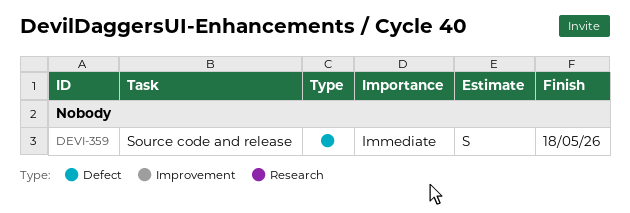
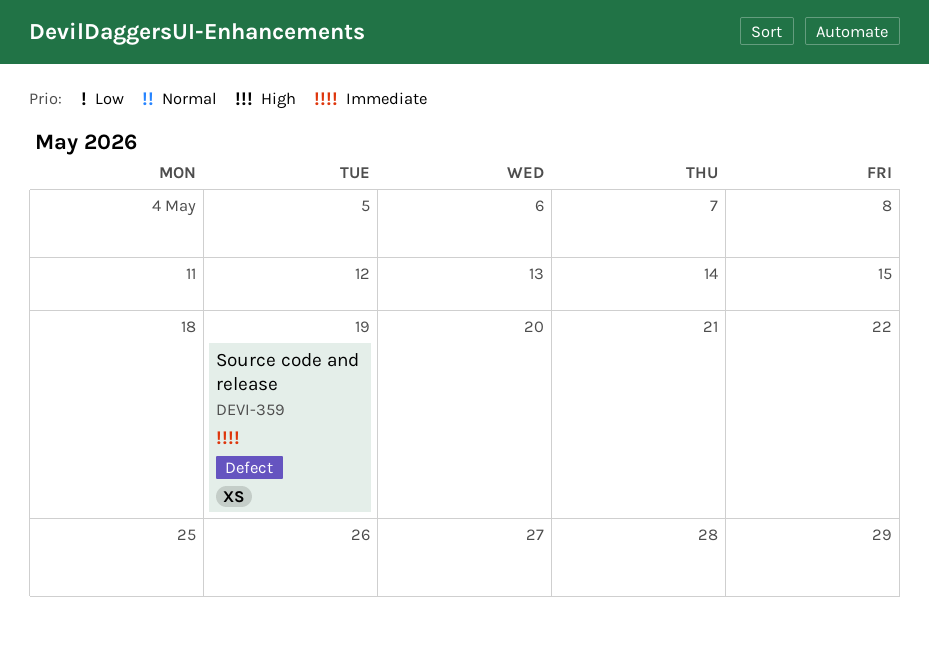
DEVI-359, estimate: S -> XS
DEVI-359, due: May 18 -> May 19

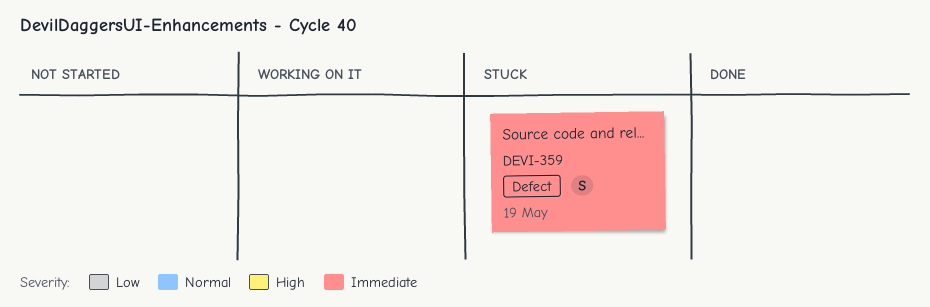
DEVI-359, estimate: XS -> S

